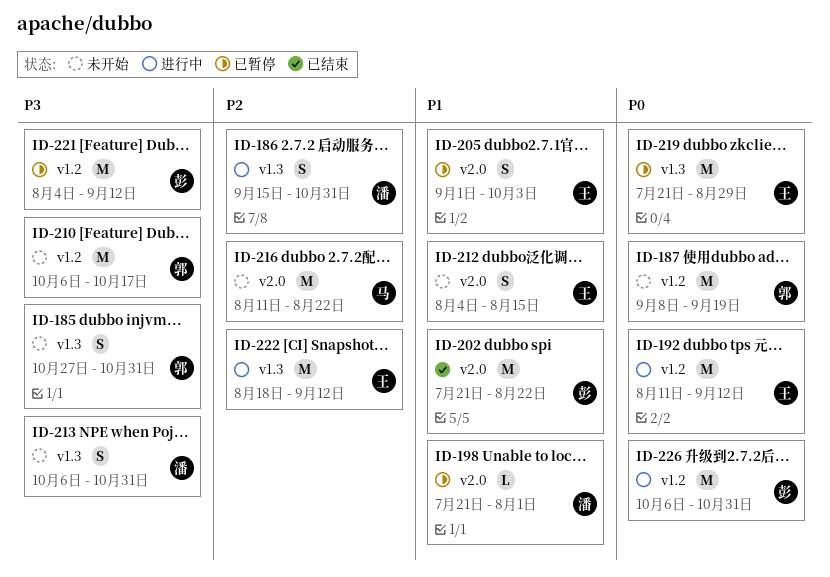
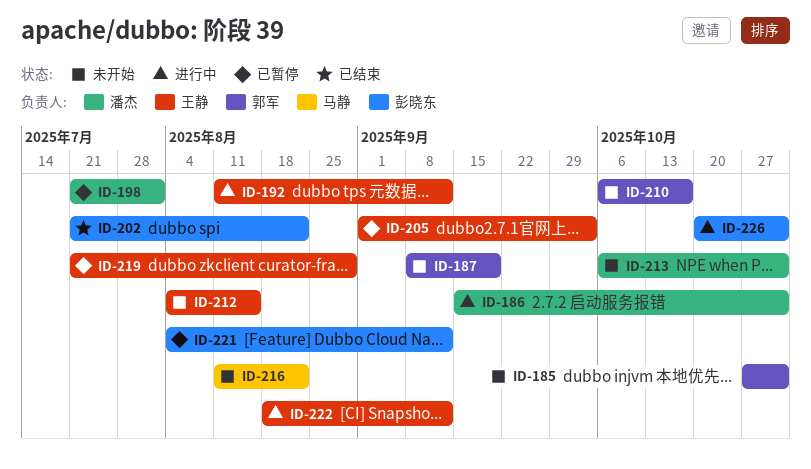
ID-226, start: Oct 6 -> Oct 20

